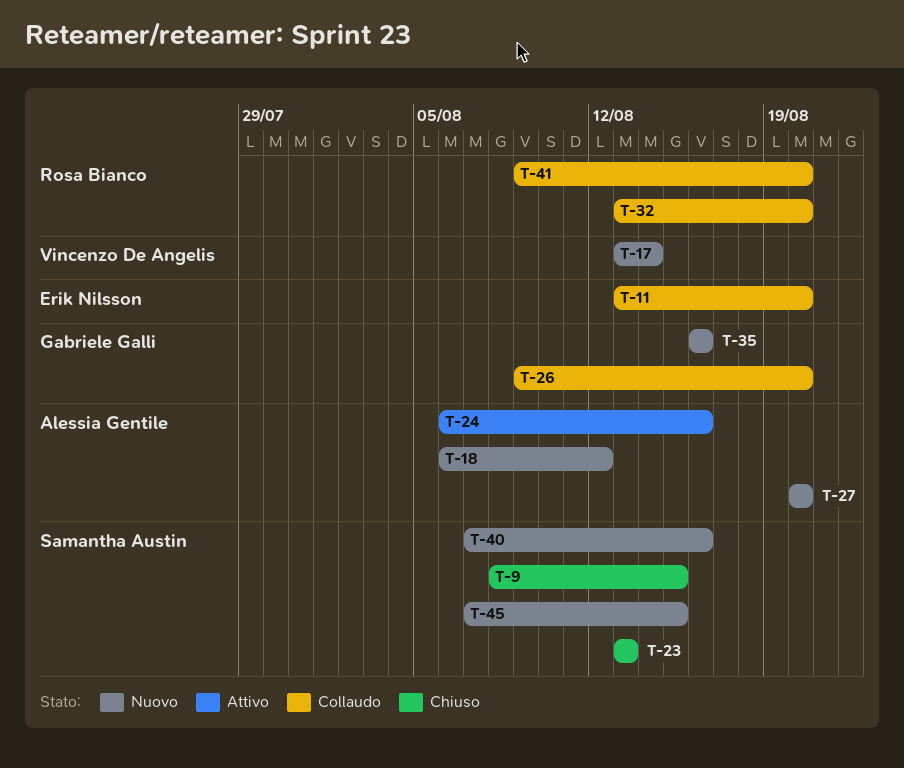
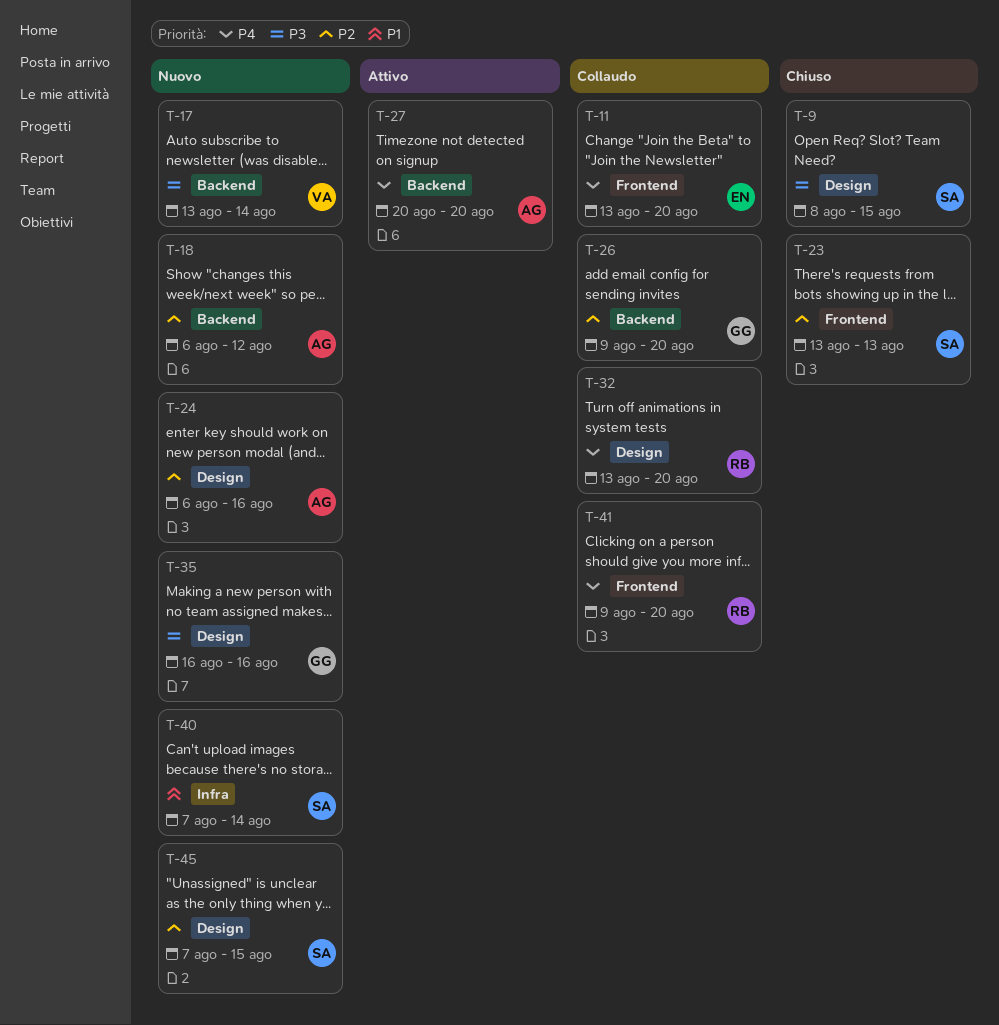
T-24, status: Attivo -> Nuovo
T-27, status: Nuovo -> Attivo
T-40, due: Aug 16 -> Aug 14

